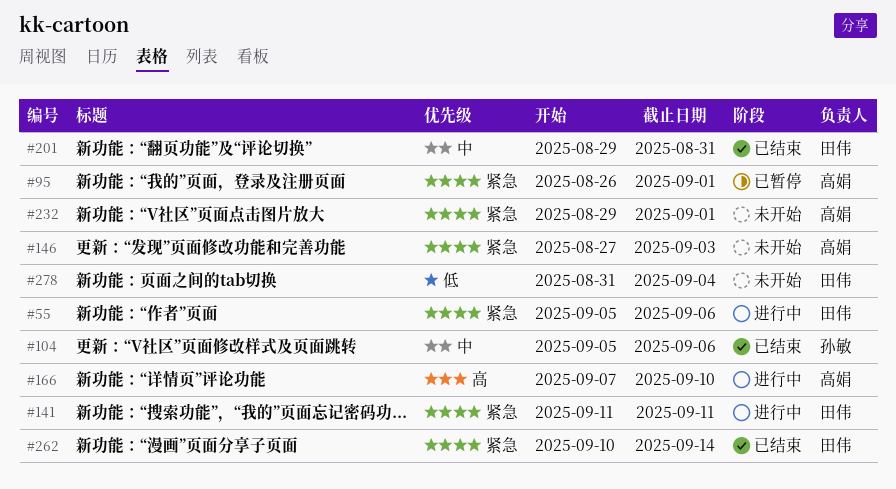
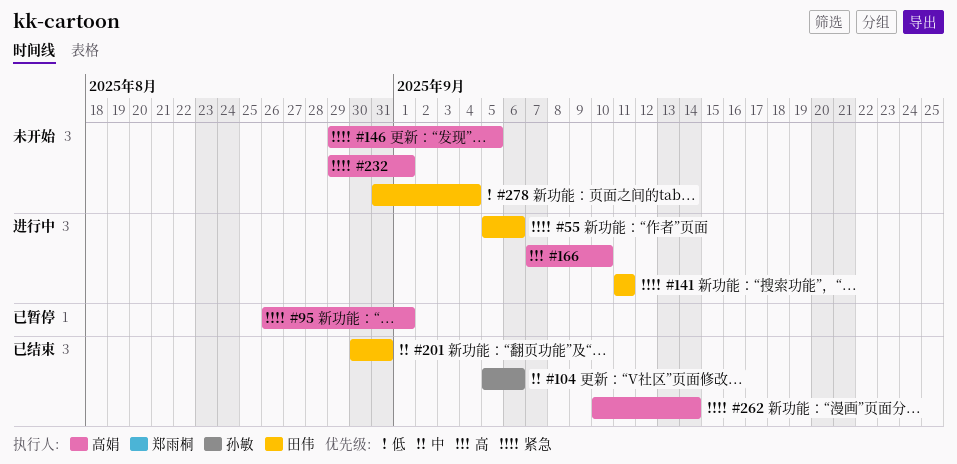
#146, start: Aug 27 -> Aug 29
#146, due: Sep 3 -> Sep 5
#201, start: Aug 29 -> Aug 30
#262, owner: 田伟 -> 高娟

